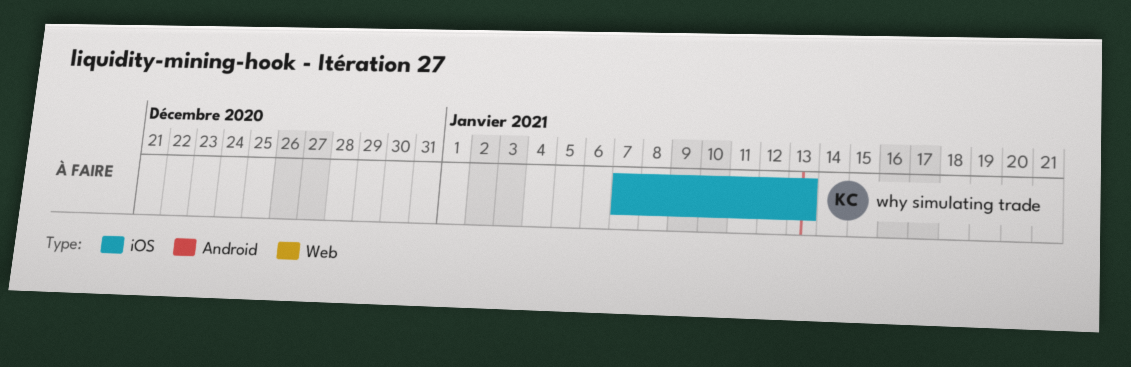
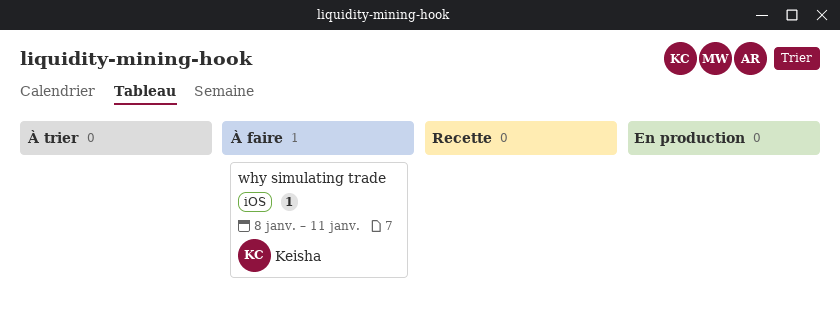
why simulating trade, start: Jan 7 -> Jan 8
why simulating trade, due: Jan 13 -> Jan 11

